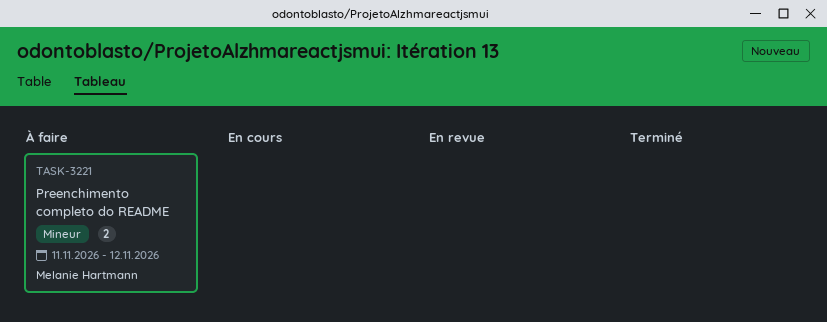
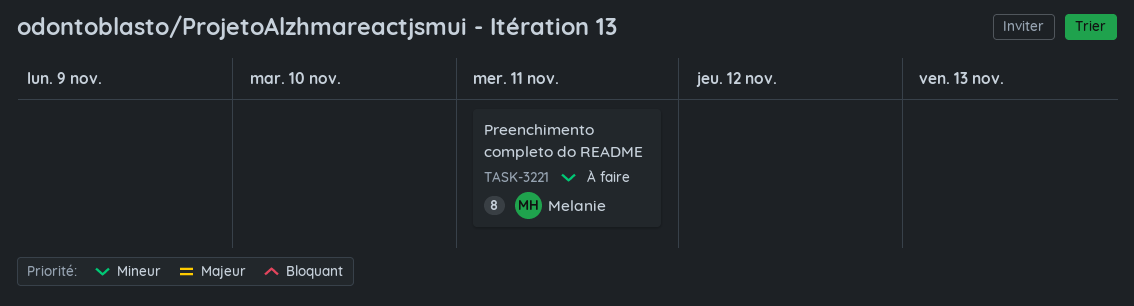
TASK-3221, estimate: 2 -> 8
TASK-3221, due: Nov 12 -> Nov 11

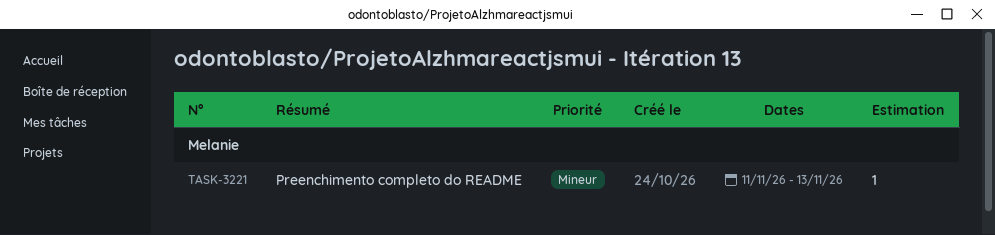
TASK-3221, estimate: 8 -> 1
TASK-3221, due: Nov 11 -> Nov 13

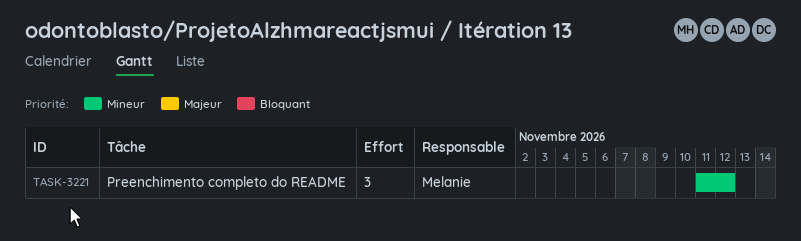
TASK-3221, estimate: 1 -> 3
TASK-3221, due: Nov 13 -> Nov 12

